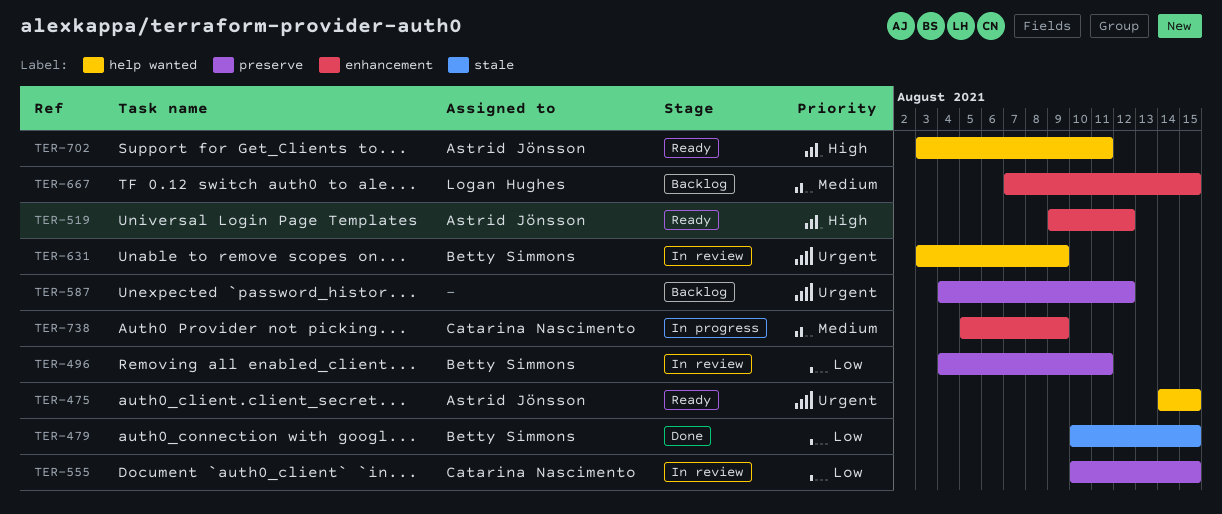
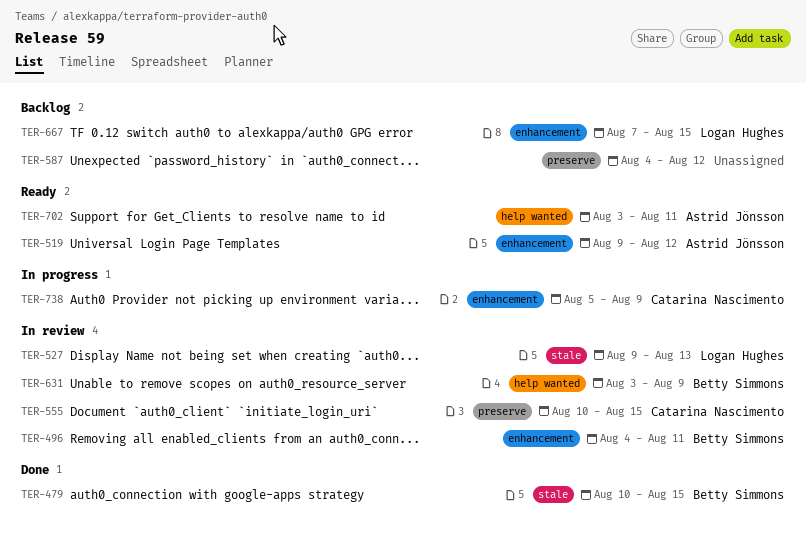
TER-475: present -> none
TER-496, label: preserve -> enhancement
TER-527: none -> present

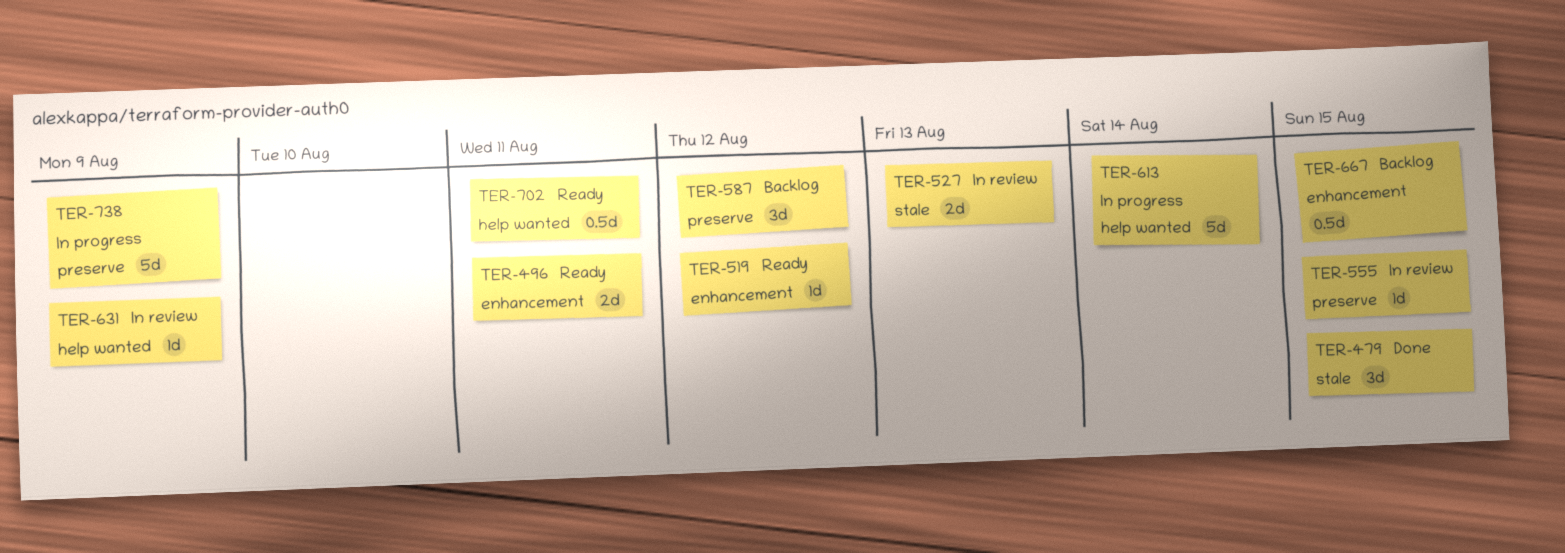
TER-496, status: In review -> Ready
TER-613: none -> present
TER-738, label: enhancement -> preserve

